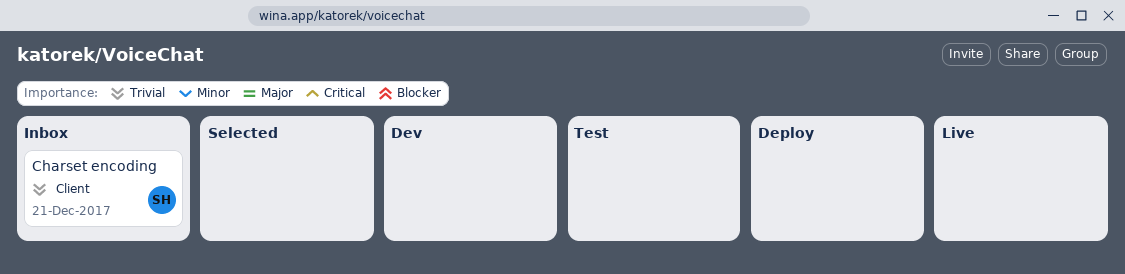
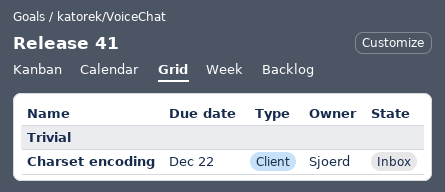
Charset encoding, due: Dec 21 -> Dec 22

